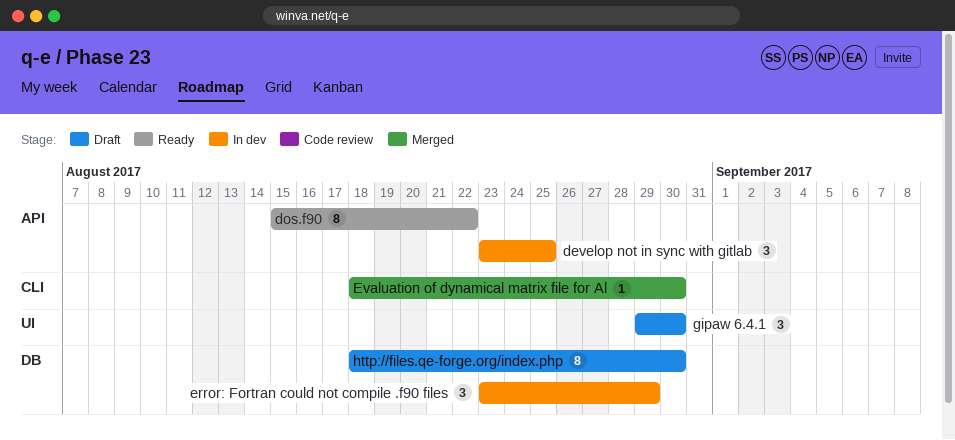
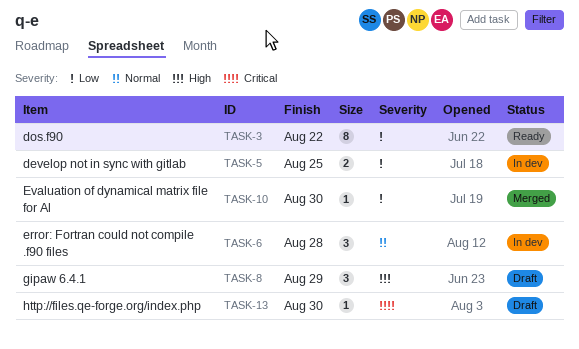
develop not in sync with gitlab, estimate: 3 -> 2
error: Fortran could not compile .f90 files, due: Aug 29 -> Aug 28
gipaw 6.4.1, due: Aug 30 -> Aug 29
http://files.qe-forge.org/index.php, estimate: 8 -> 1

